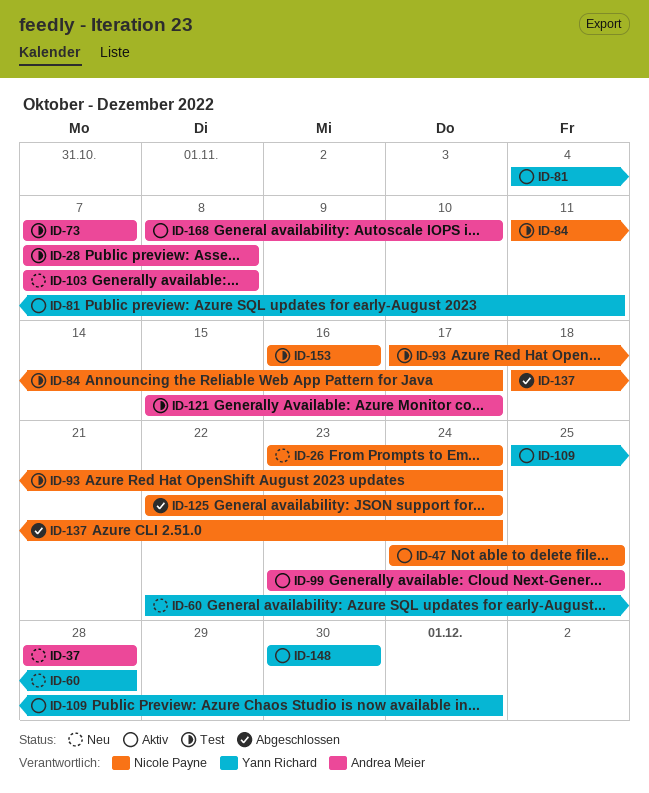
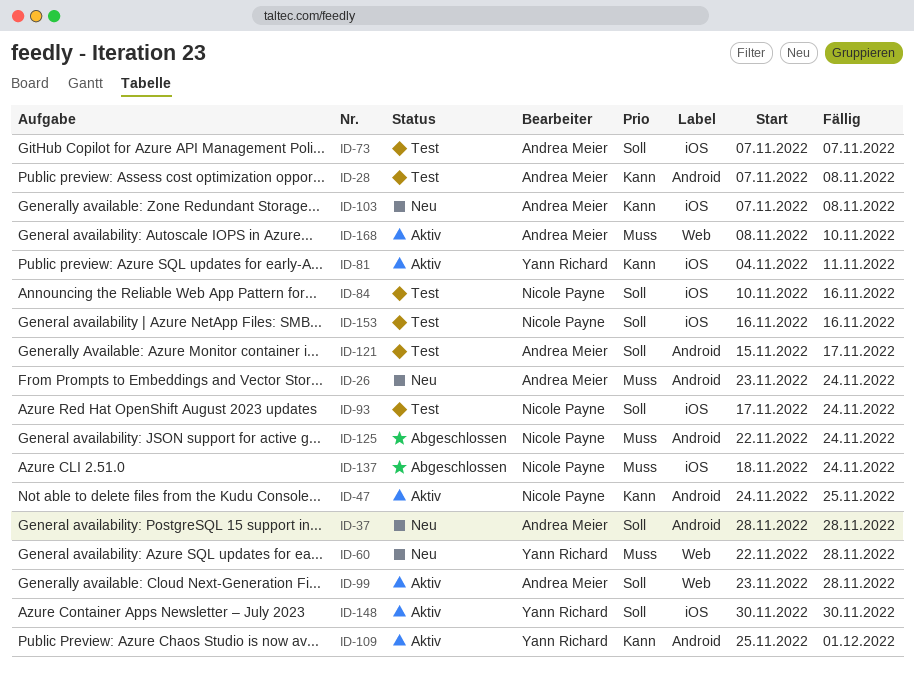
ID-26, owner: Nicole Payne -> Andrea Meier
ID-84, start: Nov 11 -> Nov 10
ID-84, due: Nov 17 -> Nov 16
ID-99, due: Nov 25 -> Nov 28

